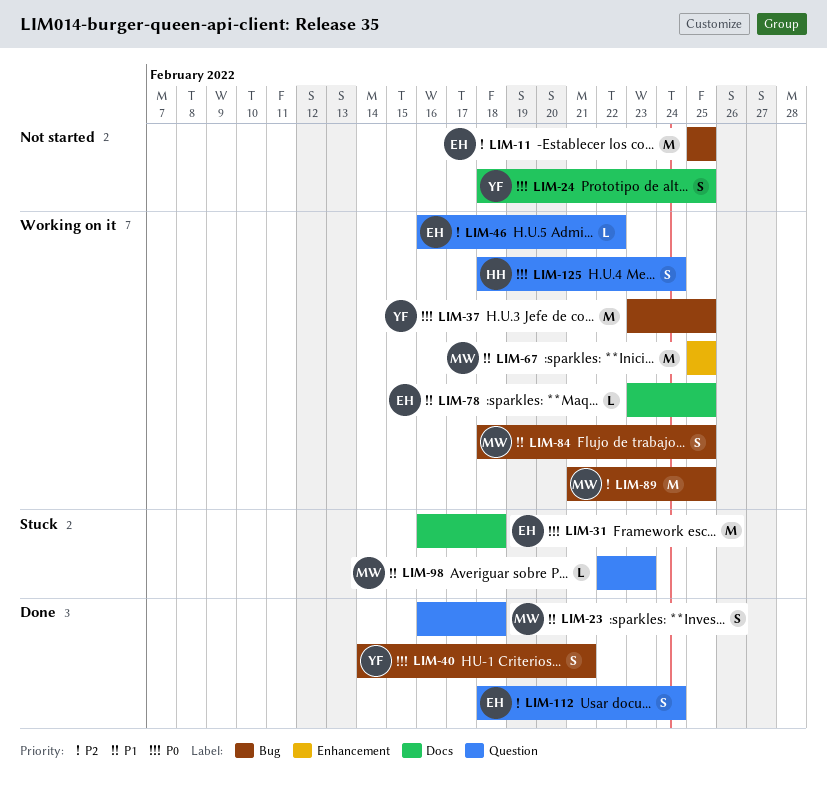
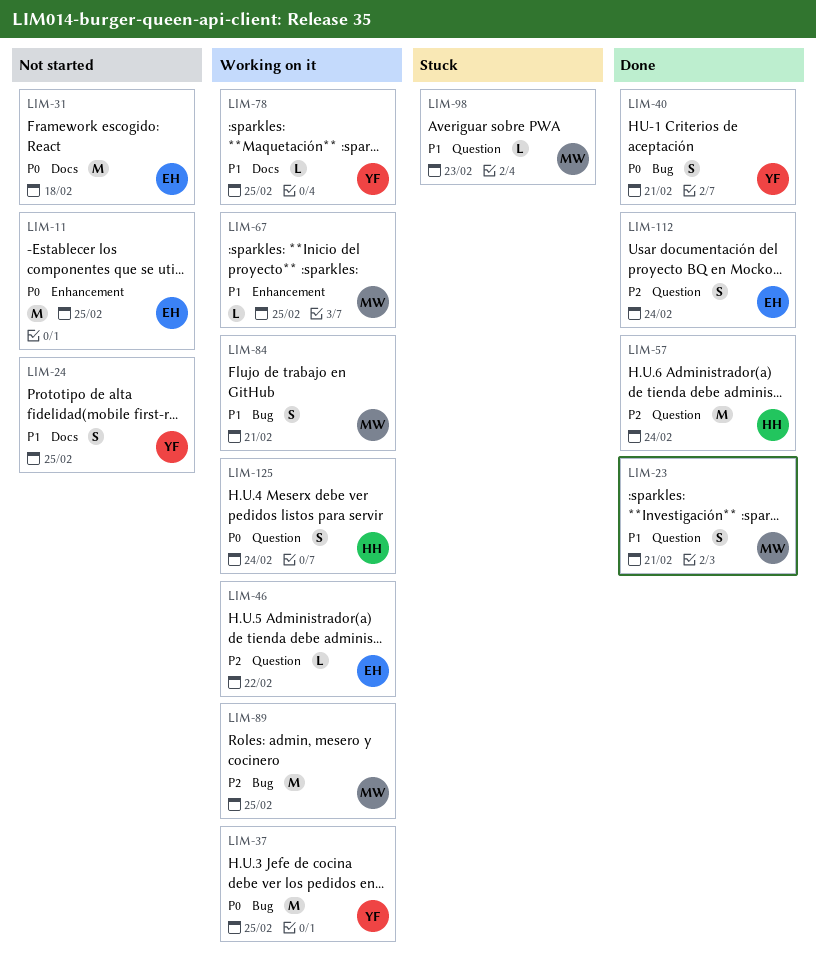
LIM-11, priority: P2 -> P0
LIM-11, label: Bug -> Enhancement
LIM-23, due: Feb 18 -> Feb 21
LIM-24, priority: P0 -> P1
LIM-31, status: Stuck -> Not started
LIM-57: none -> present
LIM-67, estimate: M -> L
LIM-78, owner: EH -> YF
LIM-84, due: Feb 25 -> Feb 21

